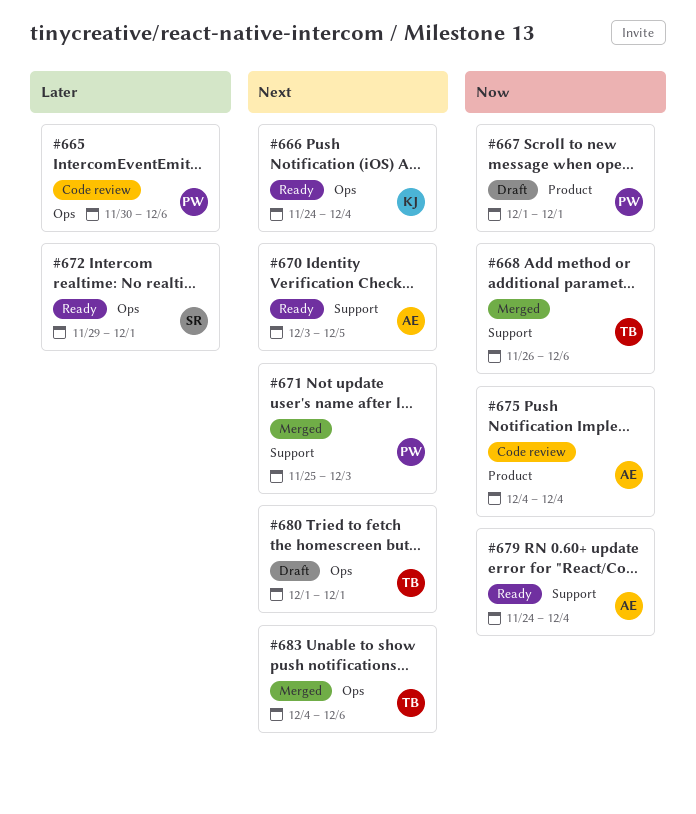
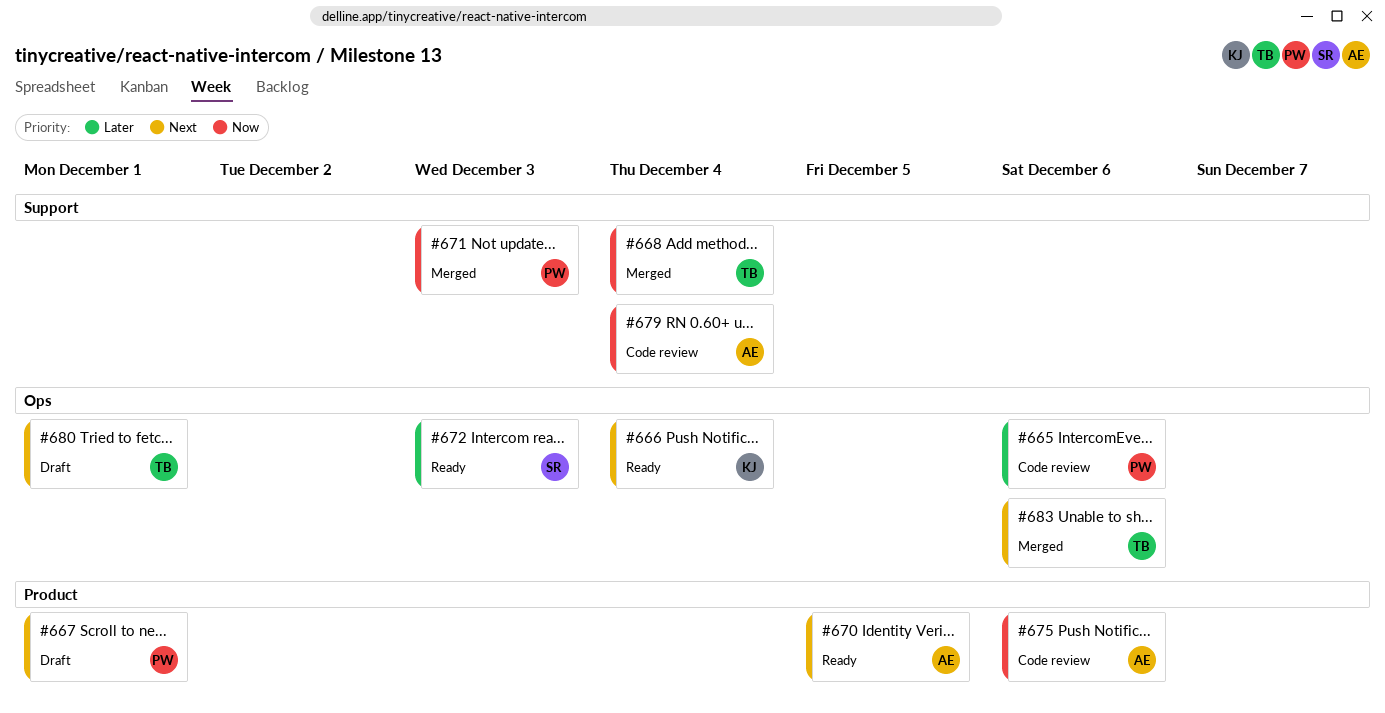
#667, priority: Now -> Next
#668, due: Dec 6 -> Dec 4
#670, label: Support -> Product
#671, priority: Next -> Now
#672, due: Dec 1 -> Dec 3
#675, due: Dec 4 -> Dec 6
#679, status: Ready -> Code review

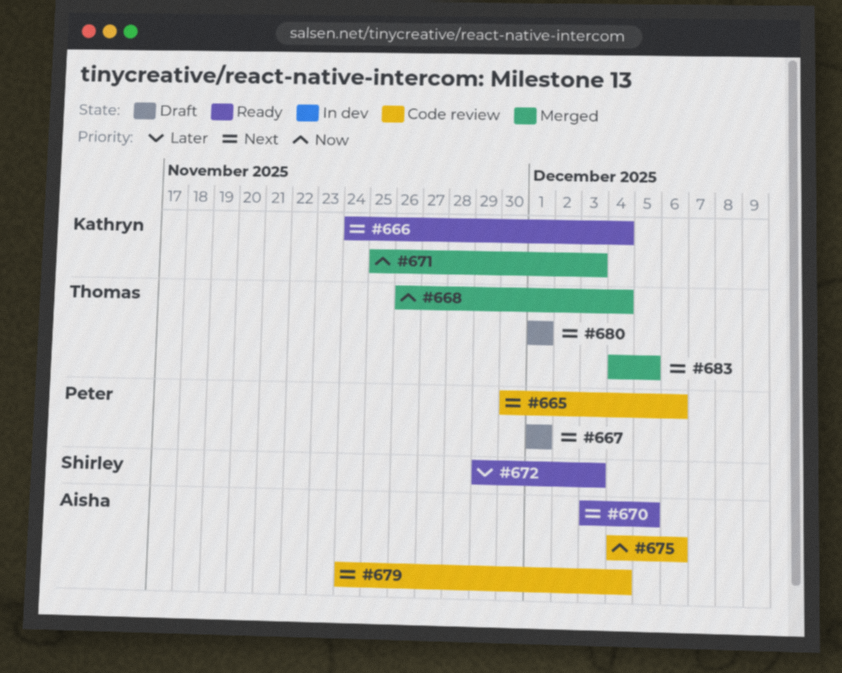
#665, priority: Later -> Next
#671, owner: Peter -> Kathryn
#679, priority: Now -> Next
#683, due: Dec 6 -> Dec 5

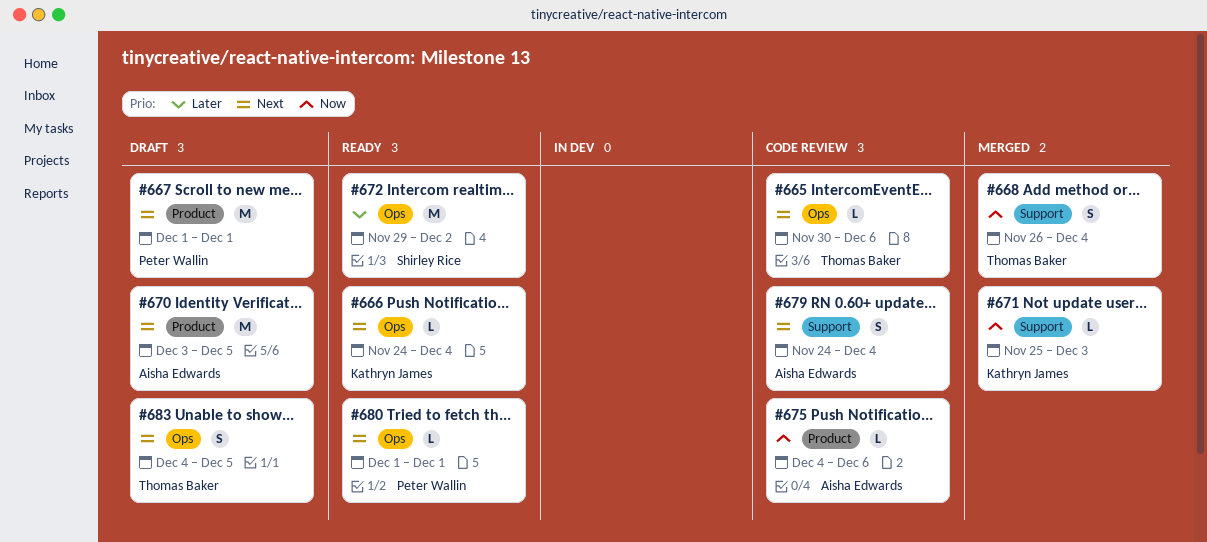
#665, owner: Peter Wallin -> Thomas Baker
#670, status: Ready -> Draft
#672, due: Dec 3 -> Dec 2
#680, status: Draft -> Ready
#680, owner: Thomas Baker -> Peter Wallin
#683, status: Merged -> Draft

